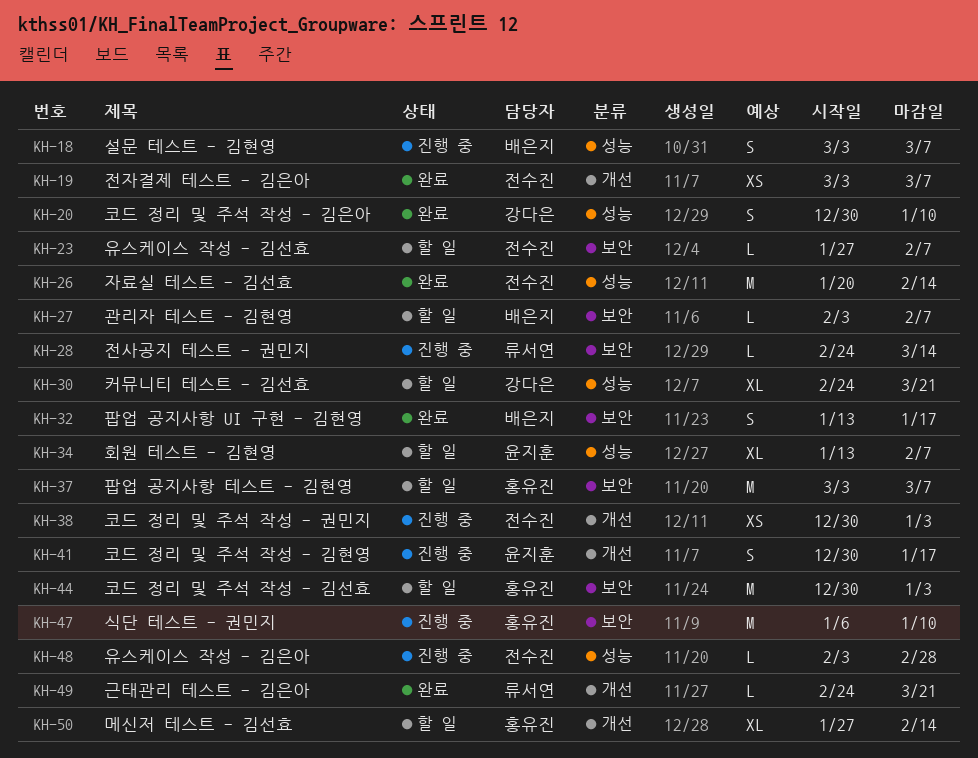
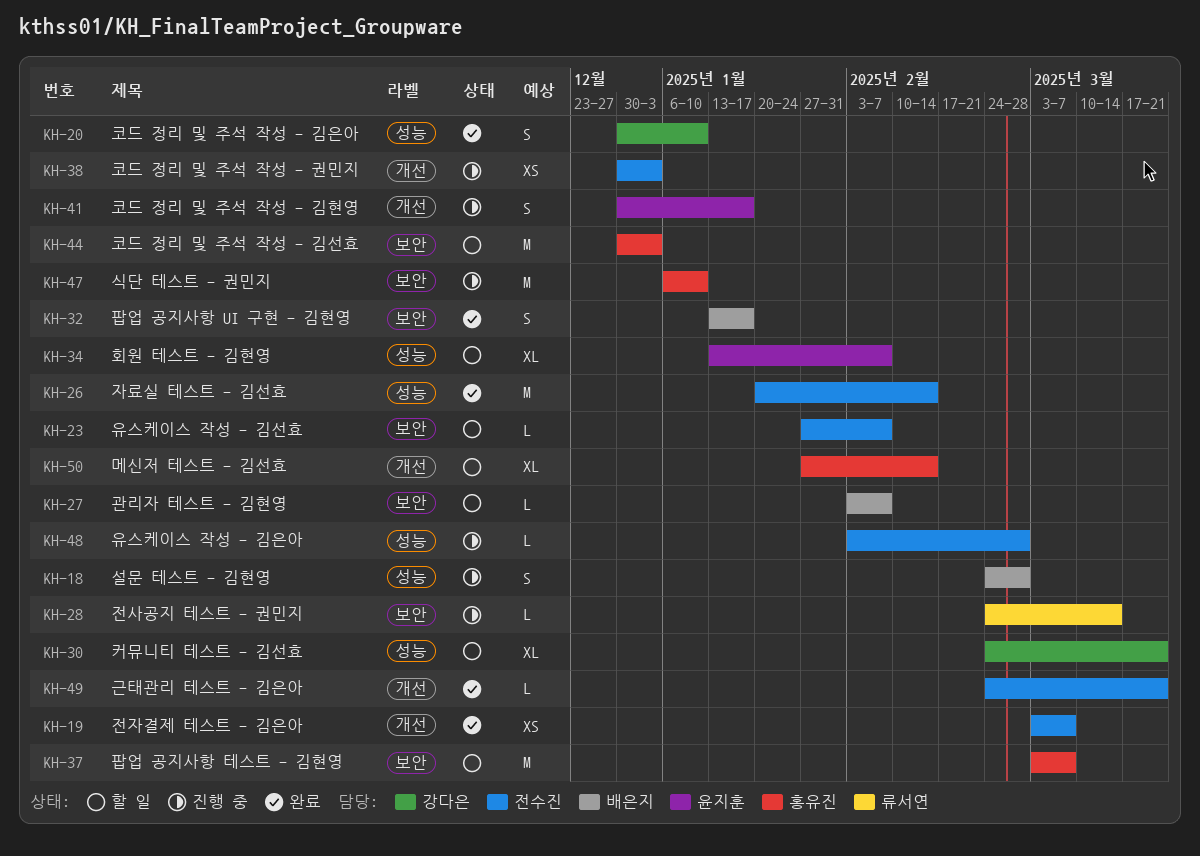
KH-18, start: Mar 3 -> Feb 24
KH-18, due: Mar 7 -> Feb 28
KH-49, owner: 류서연 -> 전수진

